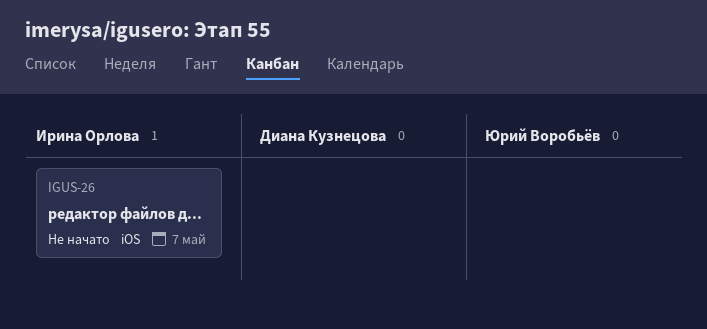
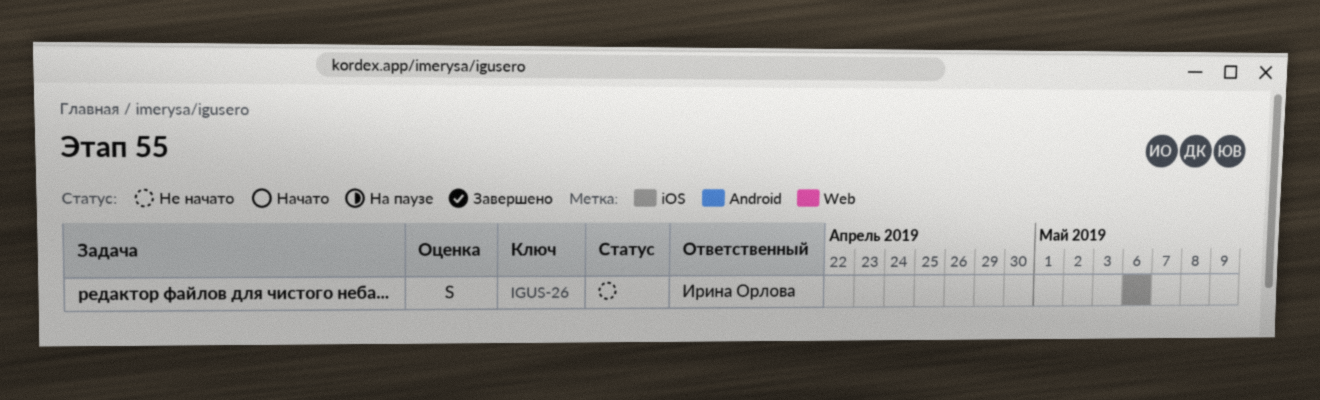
IGUS-26, due: May 7 -> May 6

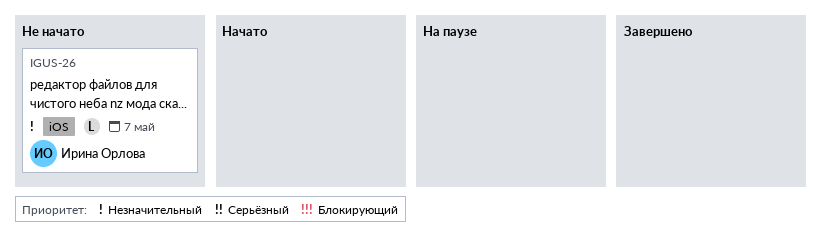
IGUS-26, estimate: S -> L
IGUS-26, due: May 6 -> May 7

